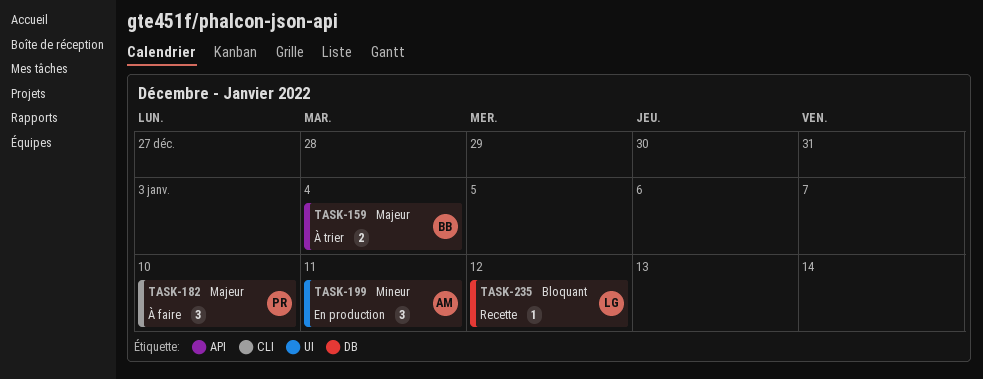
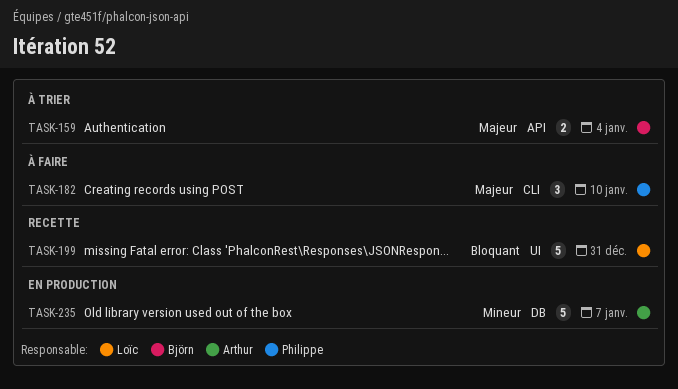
TASK-199, status: En production -> Recette
TASK-199, owner: Arthur -> Loïc
TASK-199, priority: Mineur -> Bloquant
TASK-199, estimate: 3 -> 5
TASK-199, due: Jan 11 -> Dec 31
TASK-235, status: Recette -> En production
TASK-235, owner: Loïc -> Arthur
TASK-235, priority: Bloquant -> Mineur
TASK-235, estimate: 1 -> 5
TASK-235, due: Jan 12 -> Jan 7

